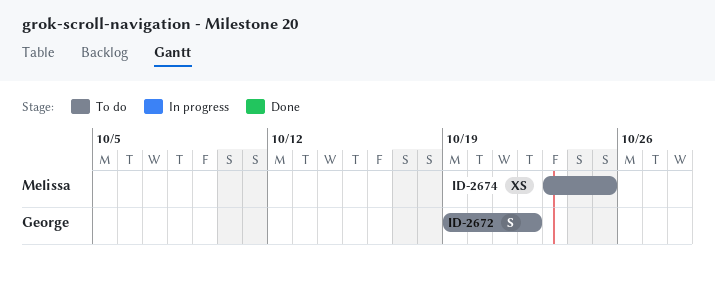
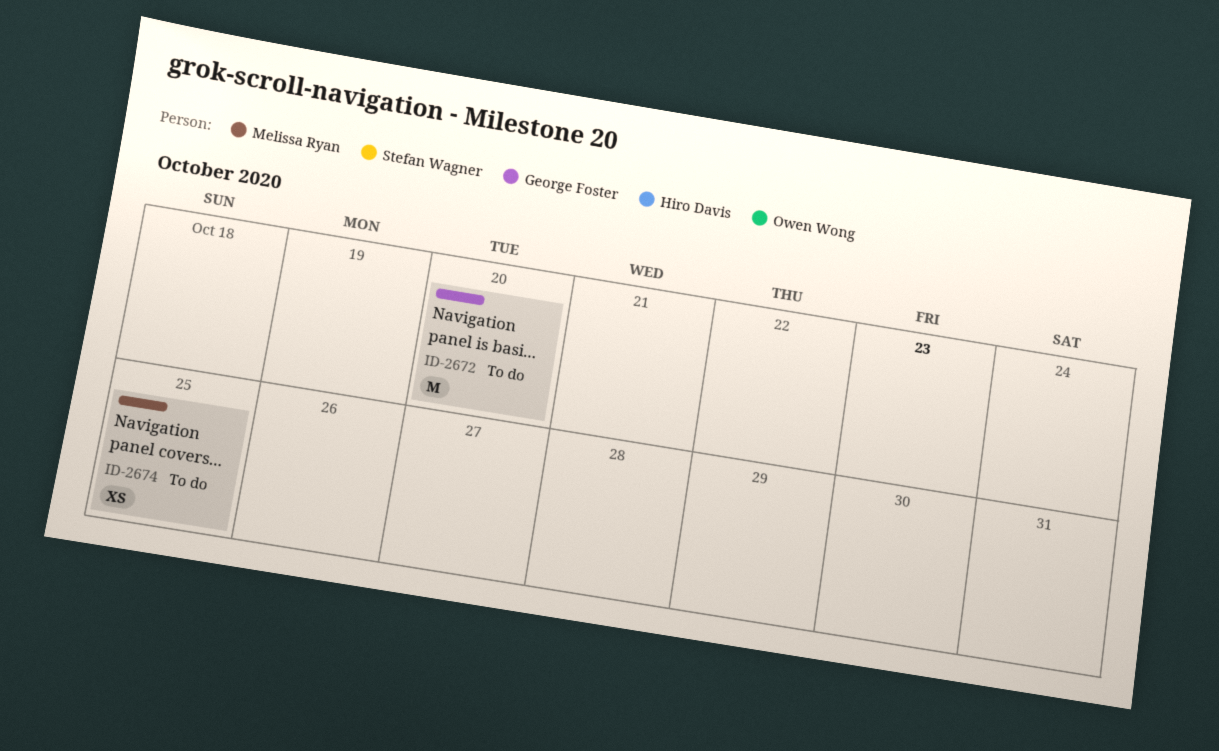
ID-2672, estimate: S -> M
ID-2672, due: Oct 22 -> Oct 20

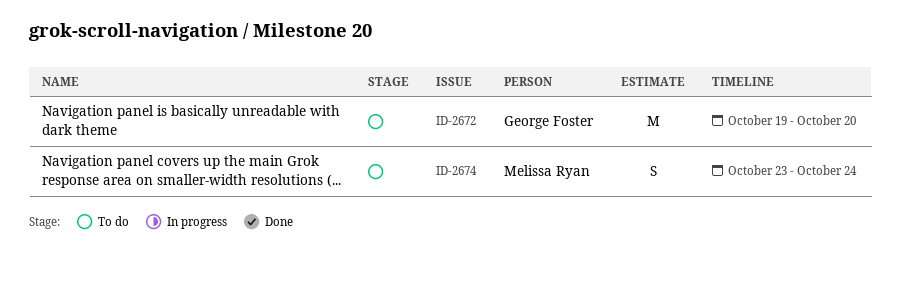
ID-2674, estimate: XS -> S
ID-2674, due: Oct 25 -> Oct 24

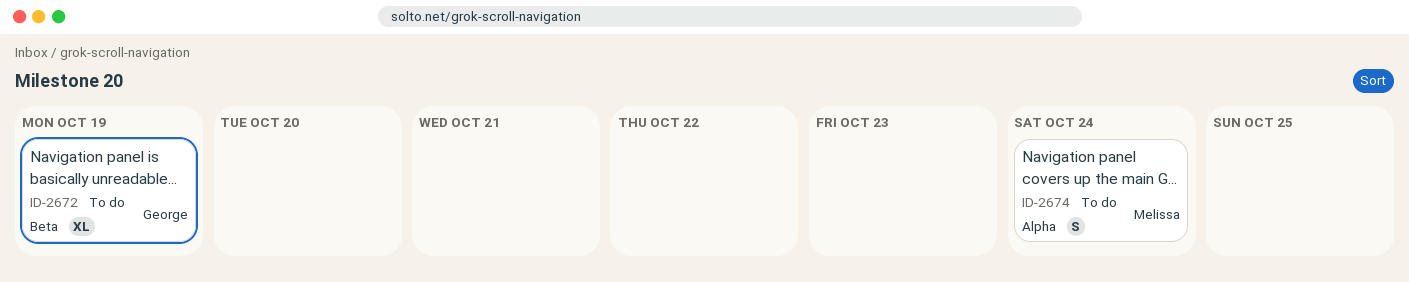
ID-2672, estimate: M -> XL
ID-2672, due: Oct 20 -> Oct 19

